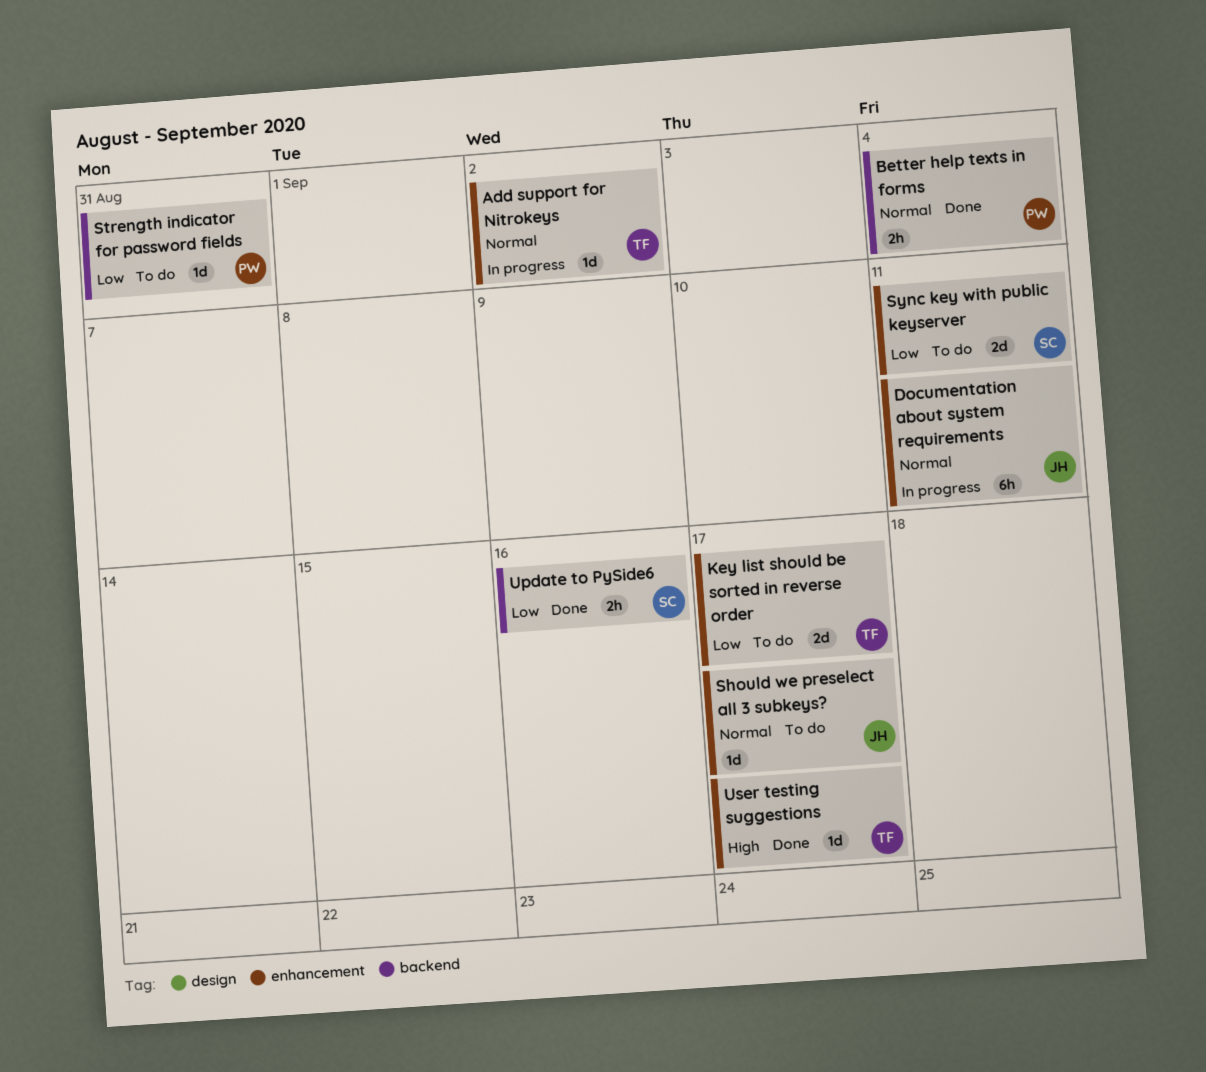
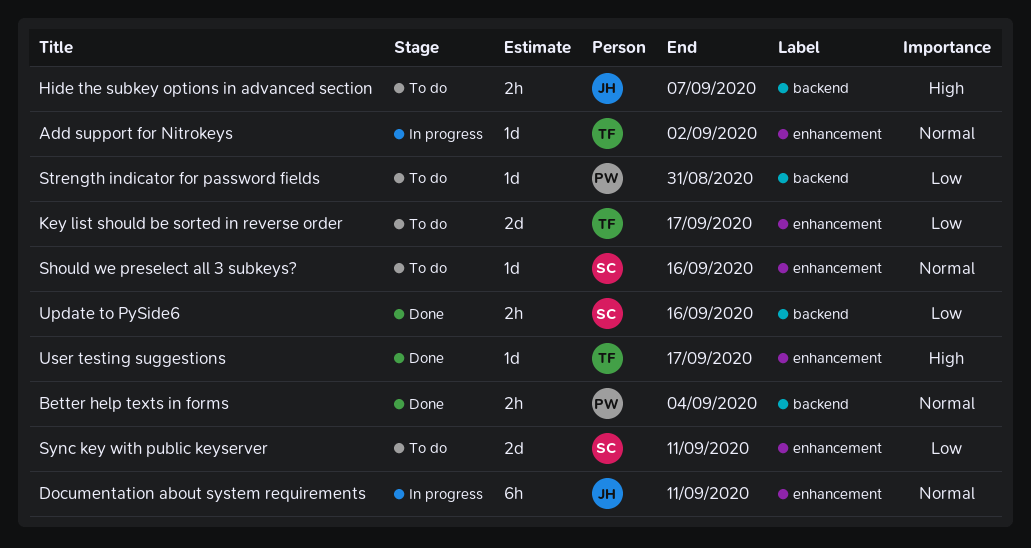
Hide the subkey options in advanced section: none -> present
Should we preselect all 3 subkeys?, owner: JH -> SC
Should we preselect all 3 subkeys?, due: Sep 17 -> Sep 16

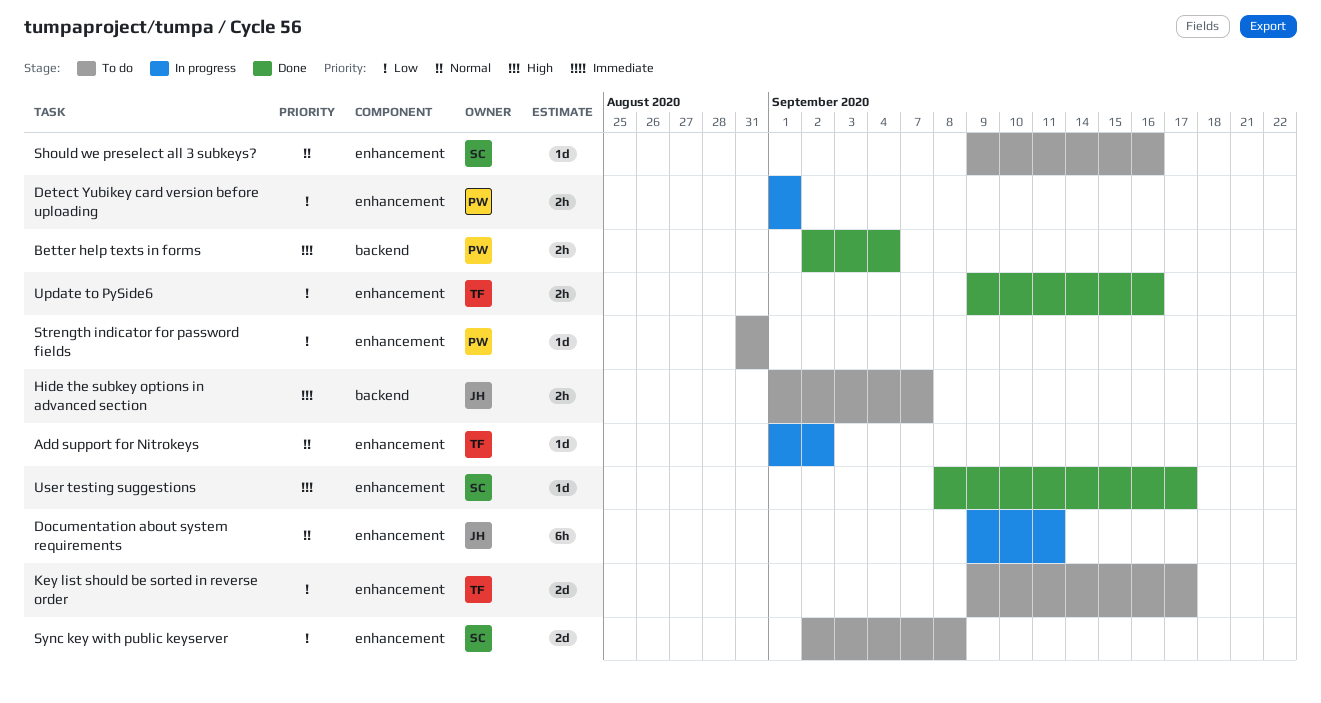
Better help texts in forms, priority: Normal -> High
Detect Yubikey card version before uploading: none -> present
Strength indicator for password fields, label: backend -> enhancement
Sync key with public keyserver, due: Sep 11 -> Sep 8
Update to PySide6, owner: SC -> TF
Update to PySide6, label: backend -> enhancement
User testing suggestions, owner: TF -> SC

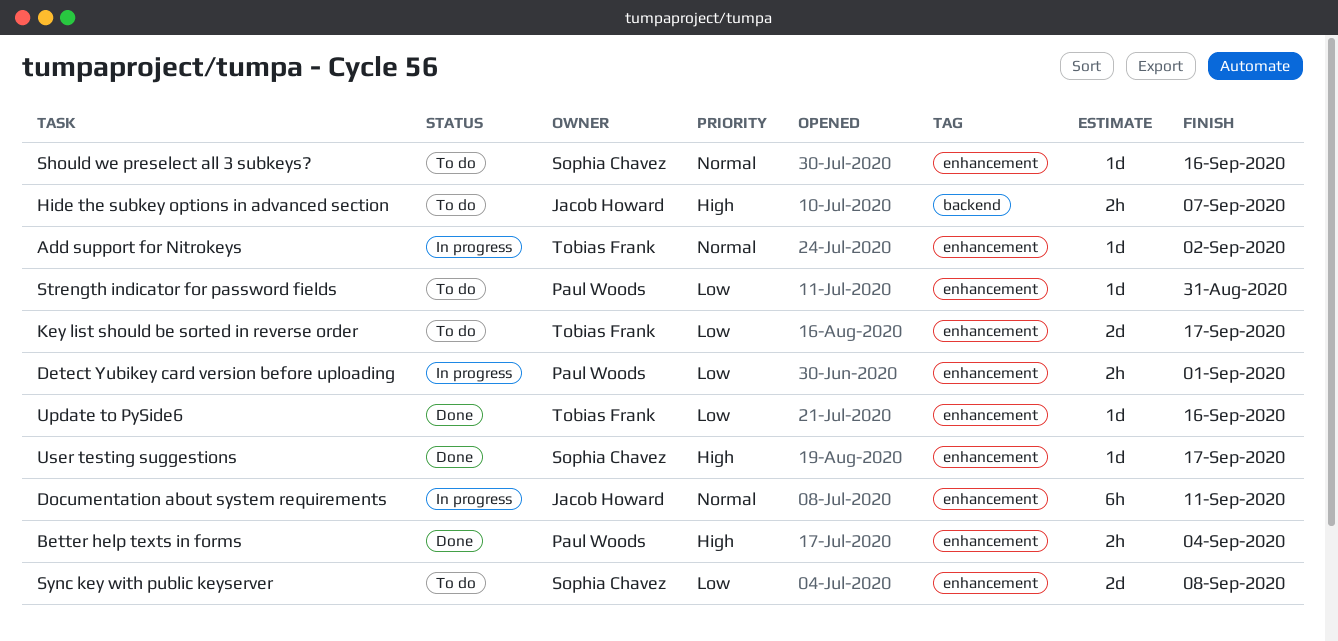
Better help texts in forms, label: backend -> enhancement
Update to PySide6, estimate: 2h -> 1d

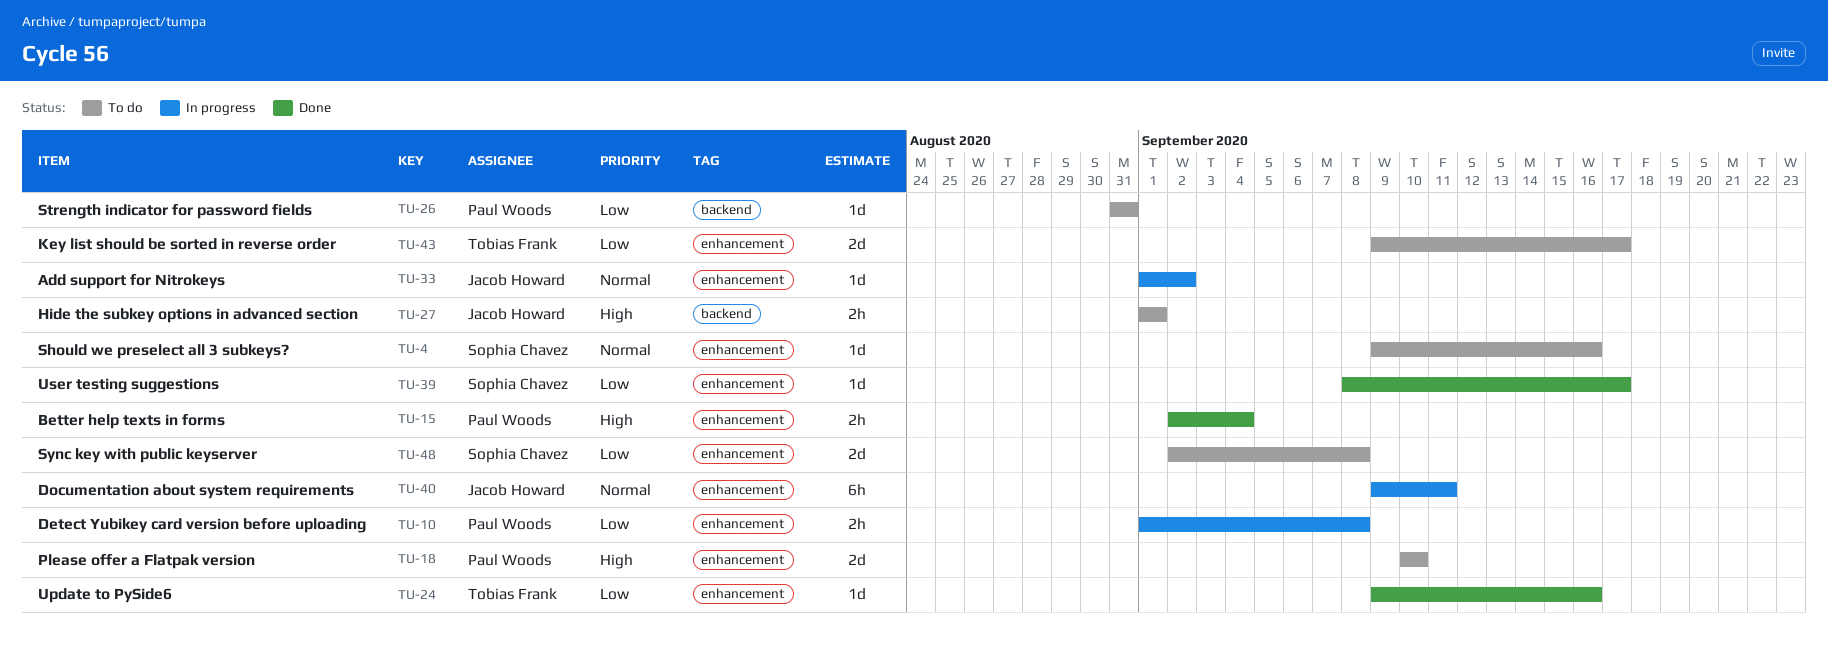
Add support for Nitrokeys, owner: Tobias Frank -> Jacob Howard
Detect Yubikey card version before uploading, due: Sep 1 -> Sep 8
Hide the subkey options in advanced section, due: Sep 7 -> Sep 1
Please offer a Flatpak version: none -> present
Strength indicator for password fields, label: enhancement -> backend
User testing suggestions, priority: High -> Low

